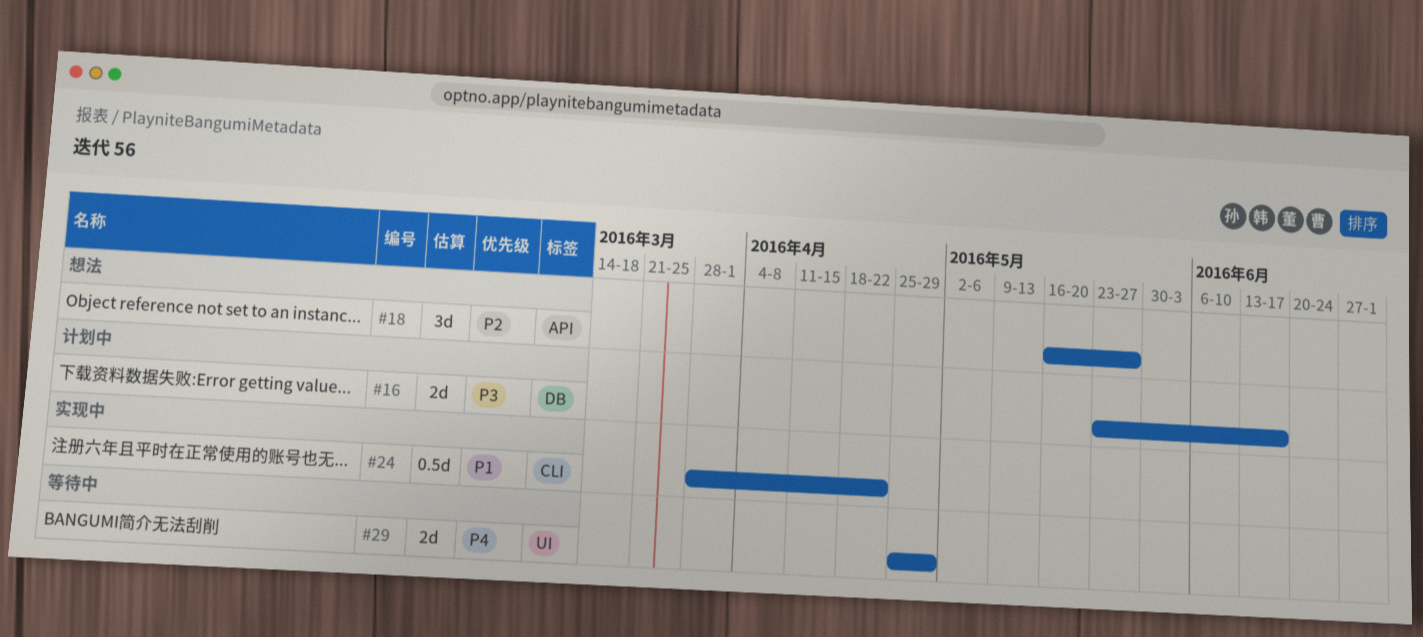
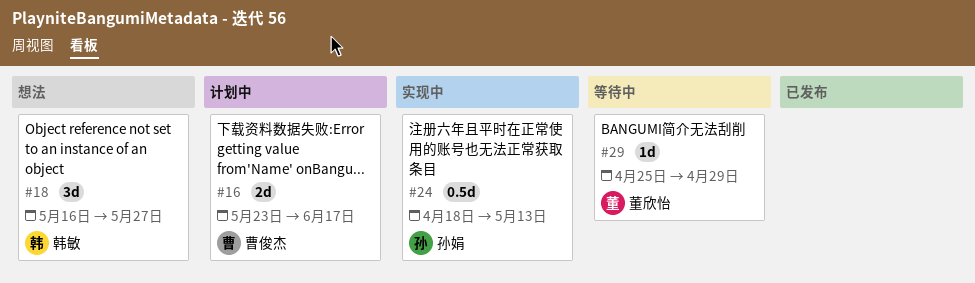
#24, start: Mar 28 -> Apr 18
#24, due: Apr 22 -> May 13
#29, estimate: 2d -> 1d

